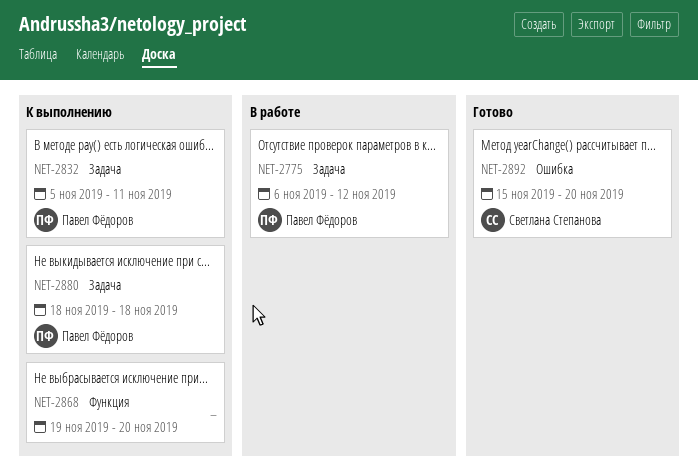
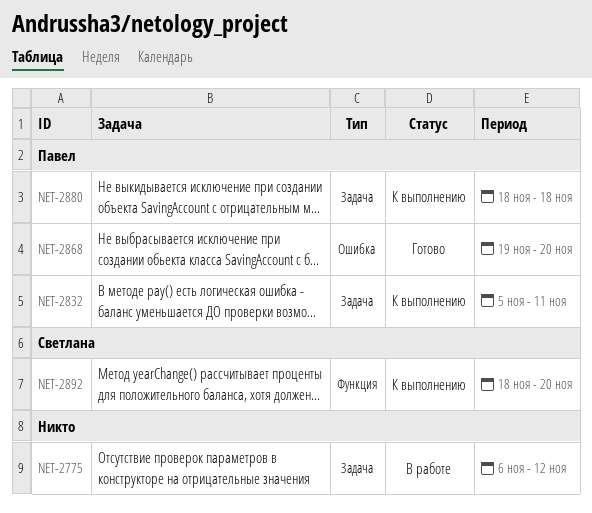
NET-2775, owner: Павел Фёдоров -> none
NET-2868, status: К выполнению -> Готово
NET-2868, owner: none -> Павел Фёдоров
NET-2868, label: Функция -> Ошибка
NET-2892, status: Готово -> К выполнению
NET-2892, label: Ошибка -> Функция
NET-2892, start: Nov 15 -> Nov 18

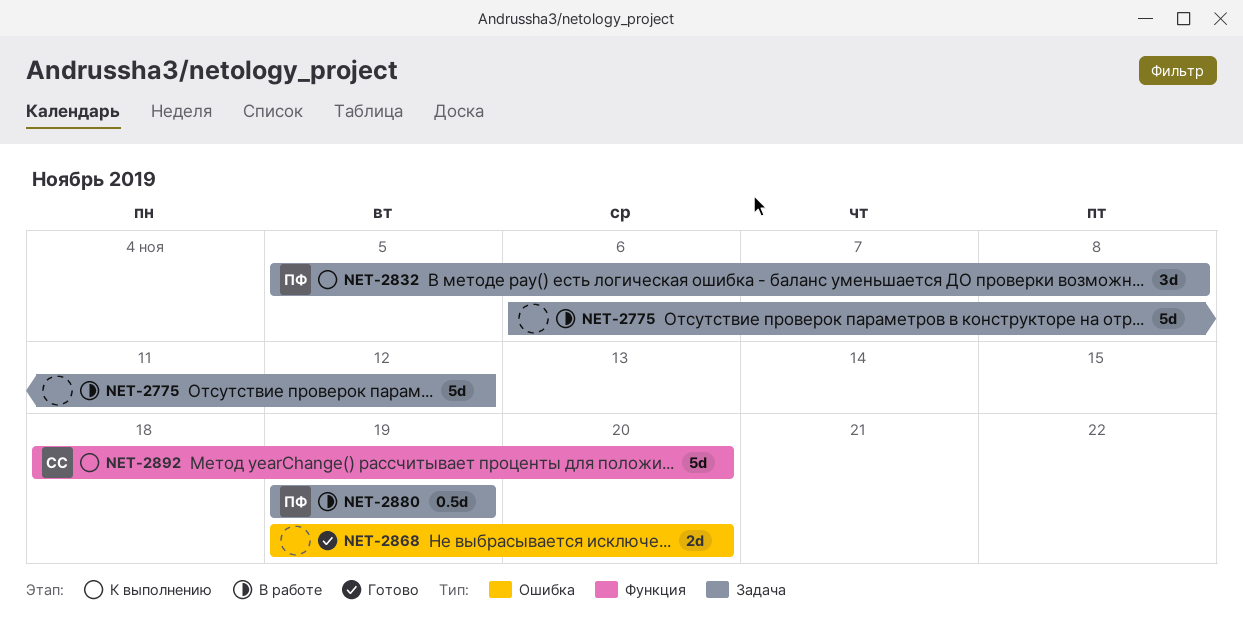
NET-2832, due: Nov 11 -> Nov 8
NET-2868, owner: Павел -> none
NET-2880, status: К выполнению -> В работе
NET-2880, start: Nov 18 -> Nov 19
NET-2880, due: Nov 18 -> Nov 19

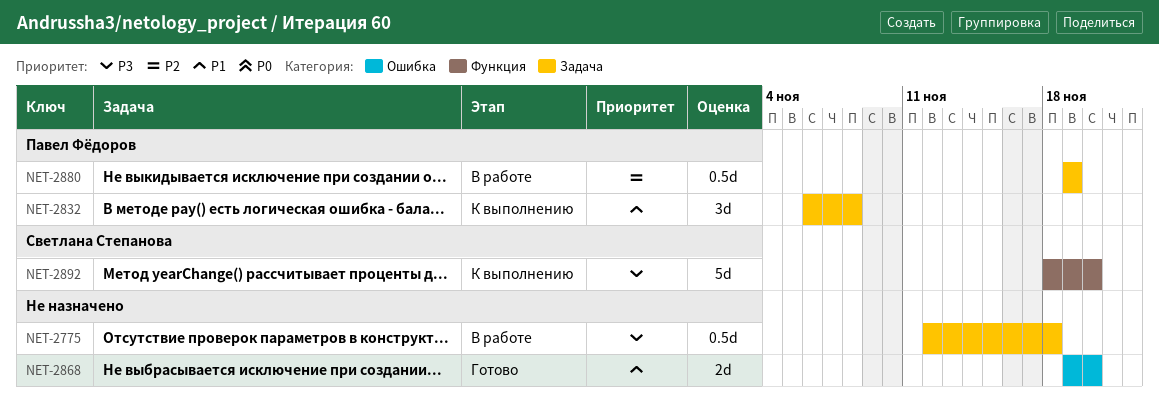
NET-2775, estimate: 5d -> 0.5d
NET-2775, start: Nov 6 -> Nov 12
NET-2775, due: Nov 12 -> Nov 18
NET-2832, start: Nov 5 -> Nov 6

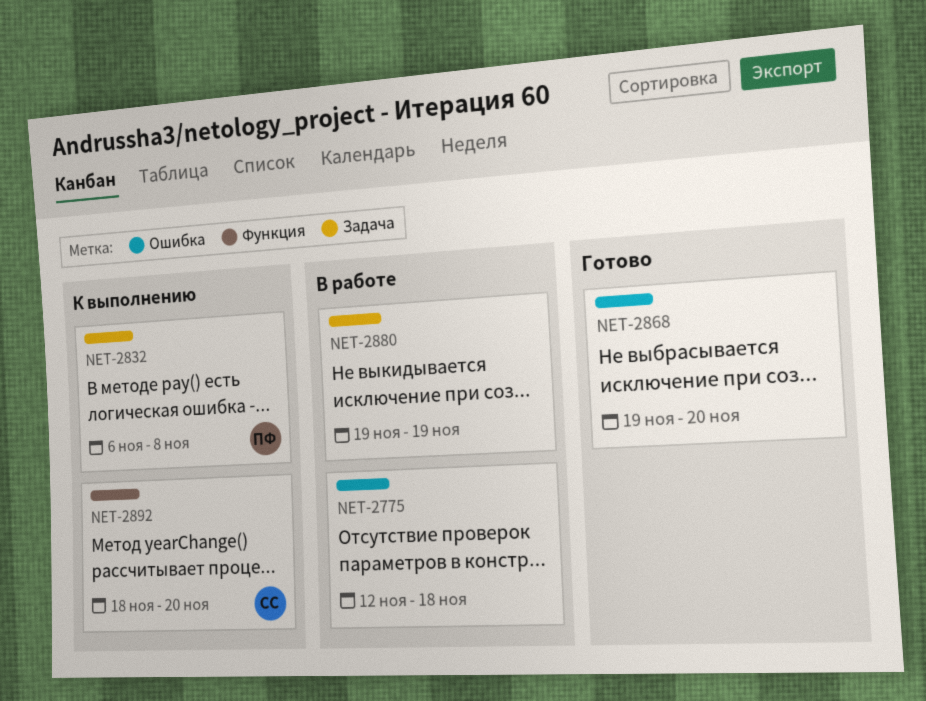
NET-2775, label: Задача -> Ошибка
NET-2880, owner: Павел Фёдоров -> none

